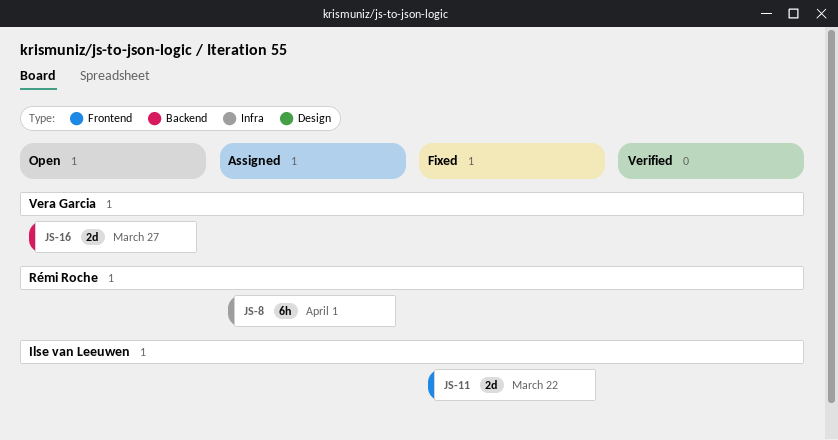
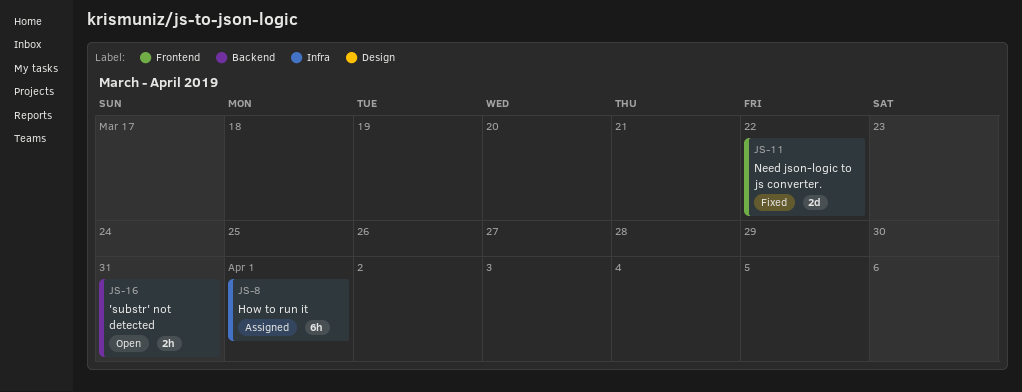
JS-16, estimate: 2d -> 2h
JS-16, due: Mar 27 -> Mar 31

